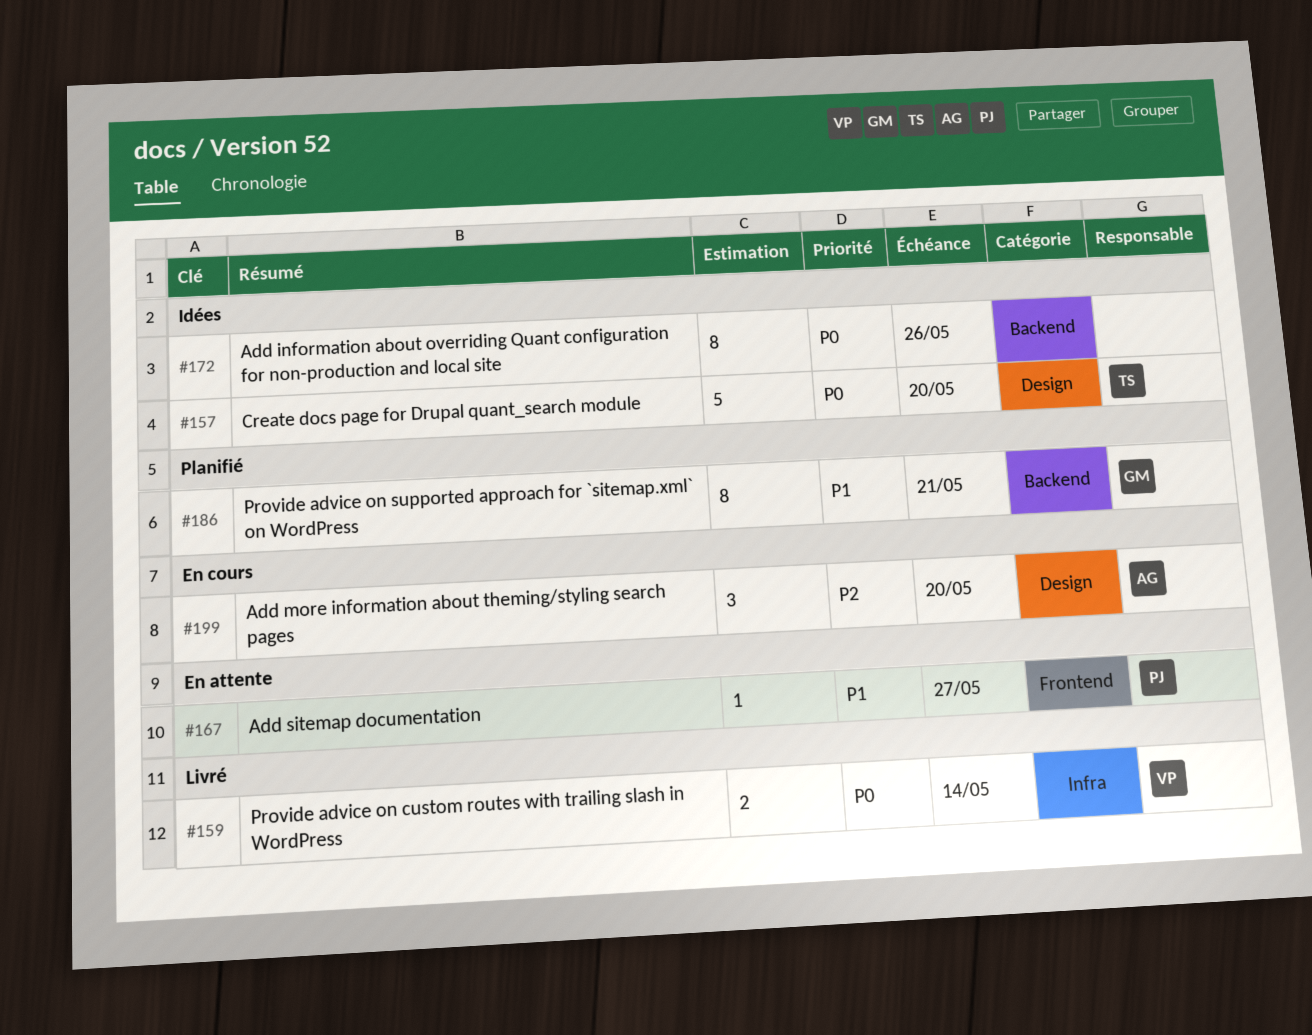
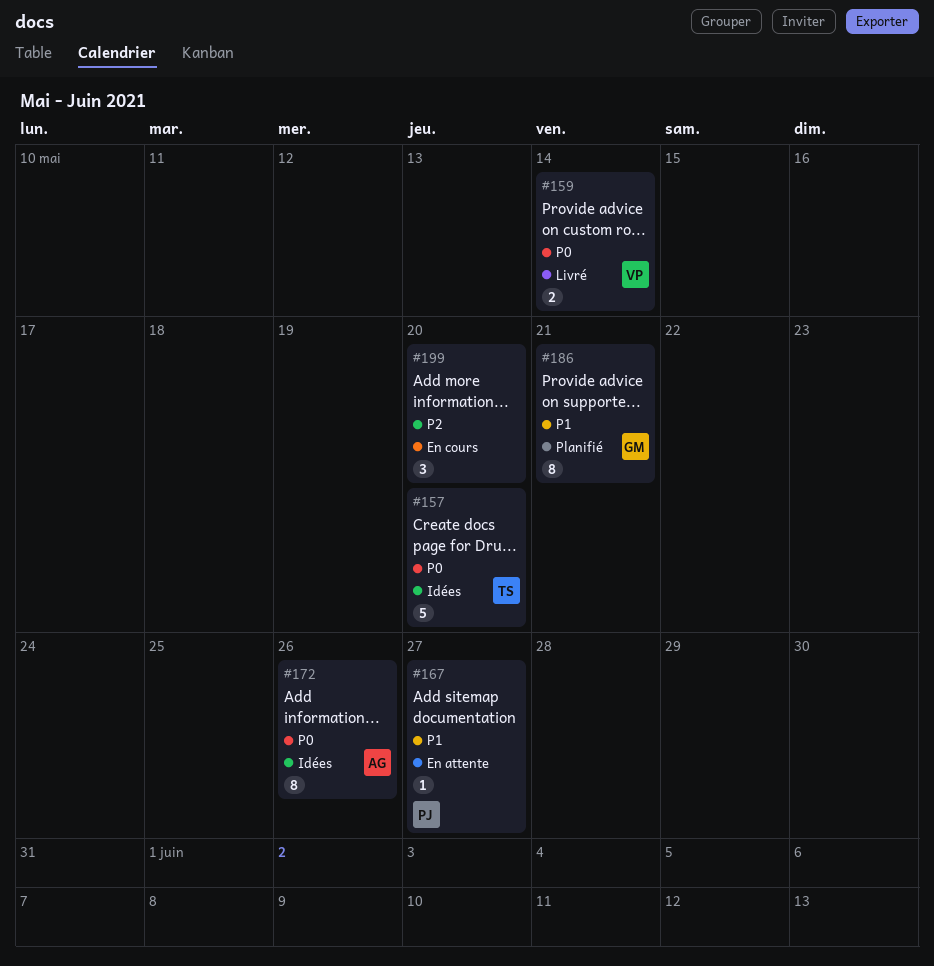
#172, owner: none -> AG
#199, owner: AG -> none

